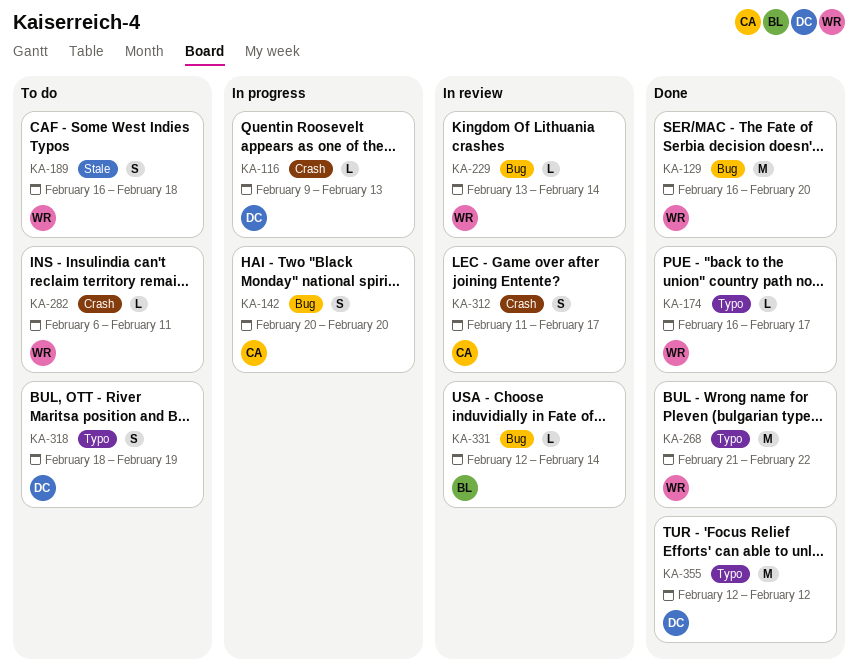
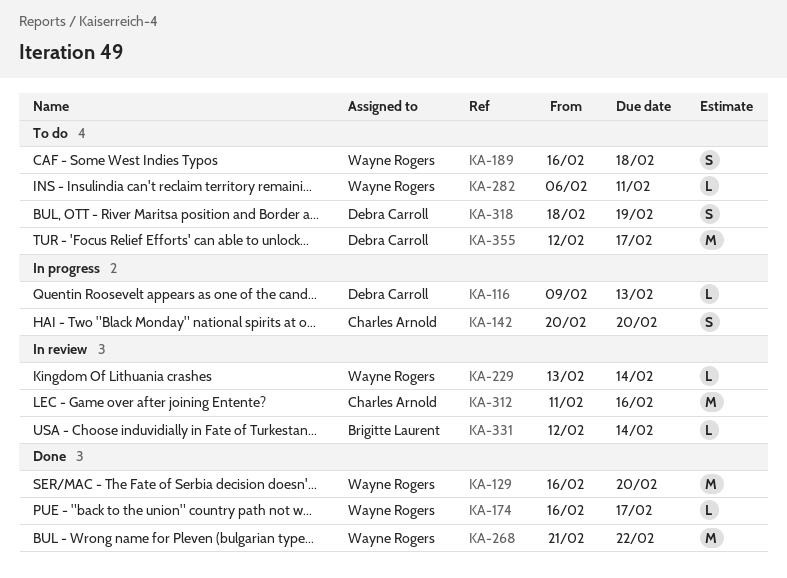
KA-312, estimate: S -> M
KA-312, due: Feb 17 -> Feb 16
KA-355, status: Done -> To do
KA-355, due: Feb 12 -> Feb 17

